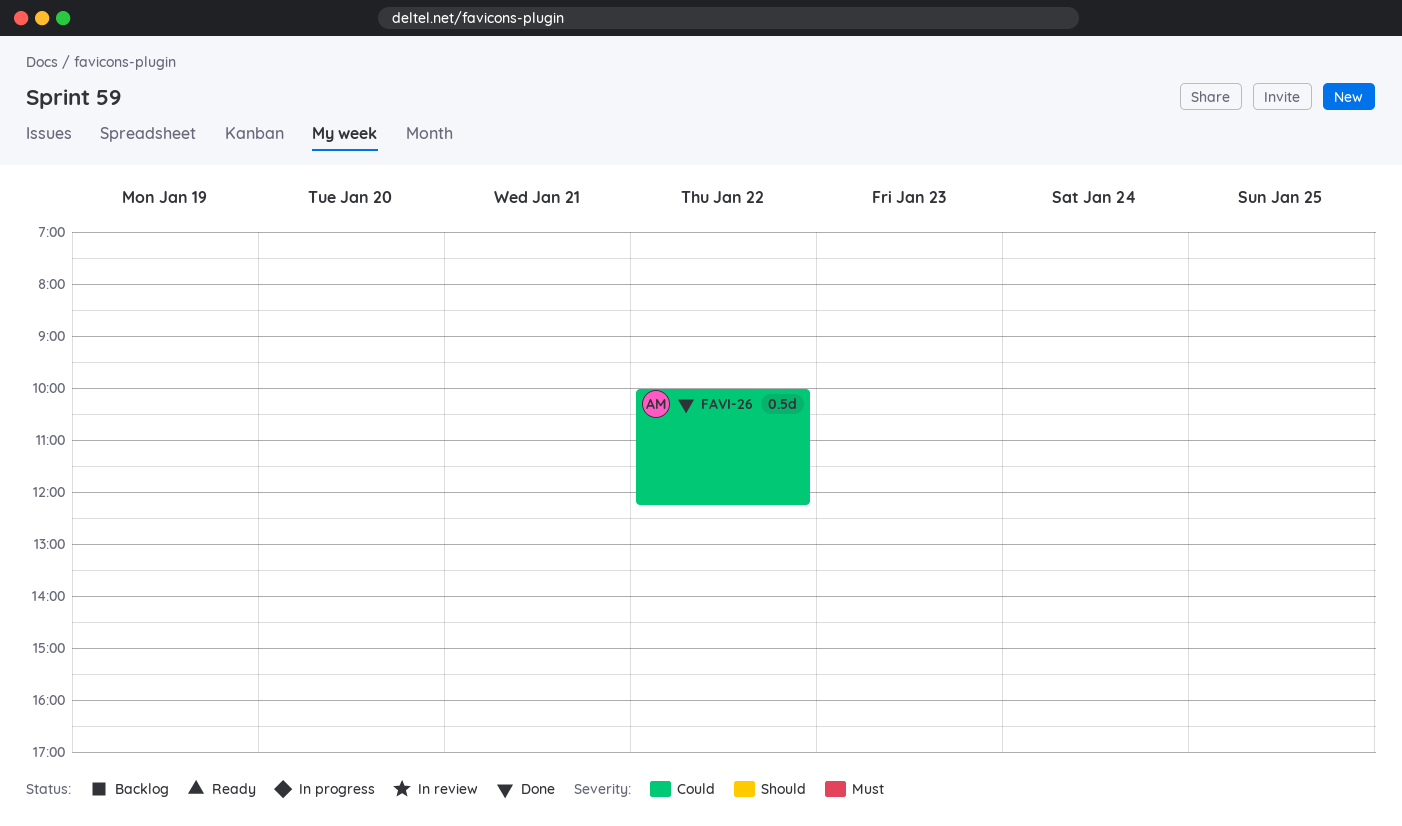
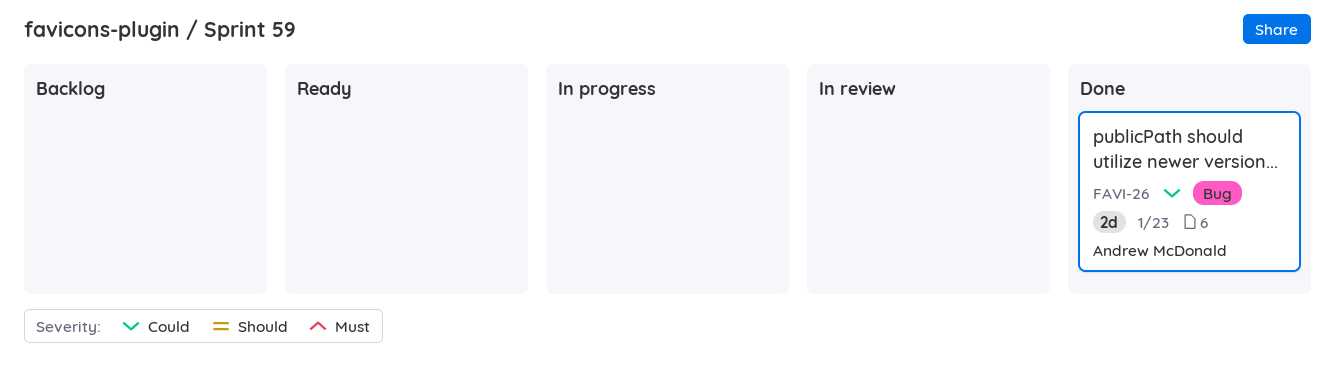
FAVI-26, estimate: 0.5d -> 2d
FAVI-26, day: Jan 22 -> Jan 23

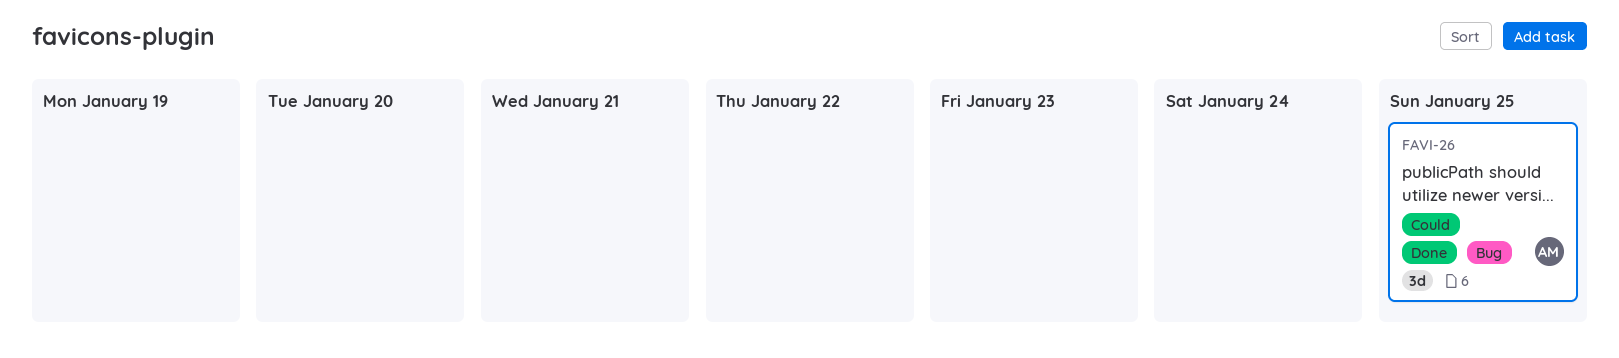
FAVI-26, estimate: 2d -> 3d
FAVI-26, day: Jan 23 -> Jan 25

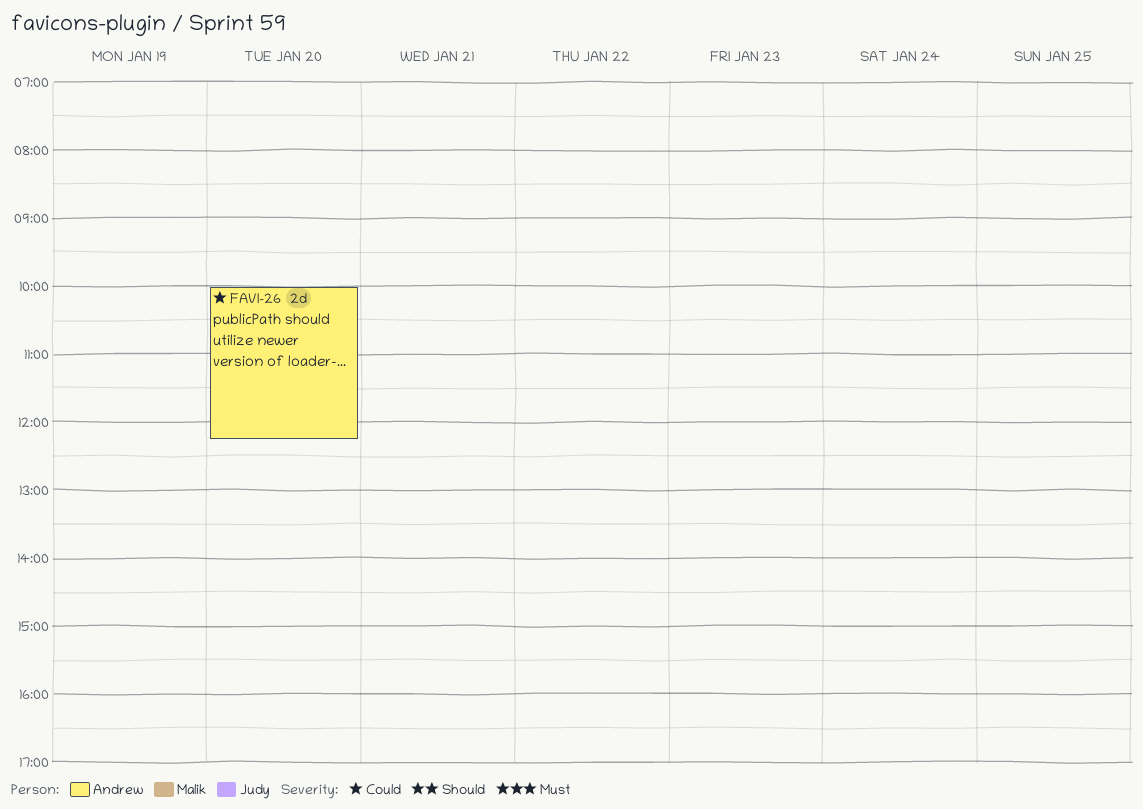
FAVI-26, estimate: 3d -> 2d
FAVI-26, day: Jan 25 -> Jan 20

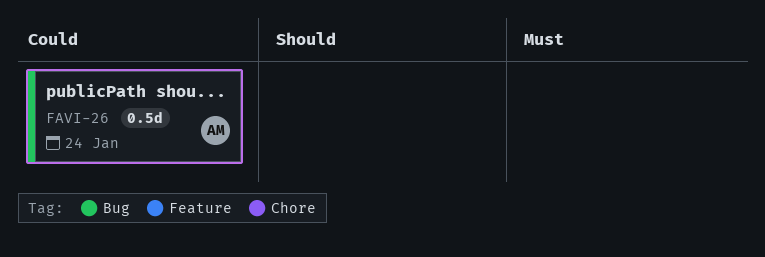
FAVI-26, estimate: 2d -> 0.5d
FAVI-26, day: Jan 20 -> Jan 24

